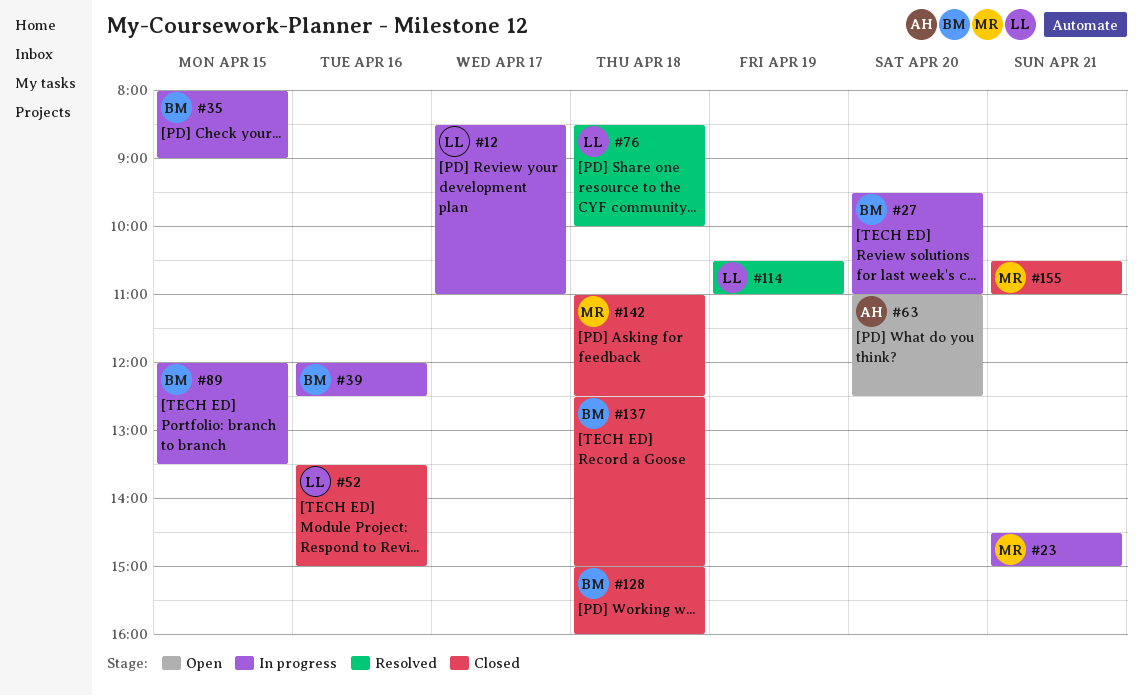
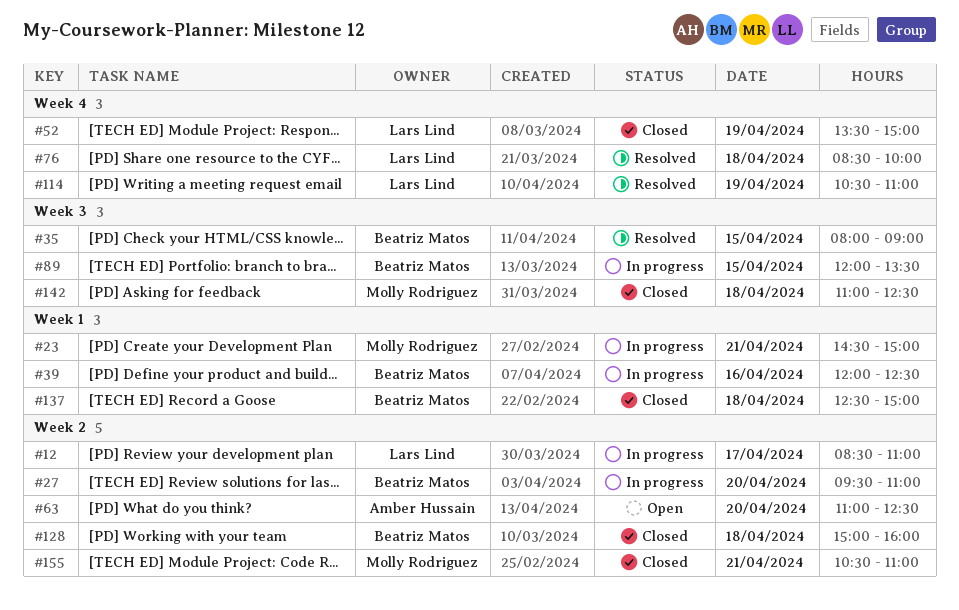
#35, status: In progress -> Resolved
#52, day: Apr 16 -> Apr 19

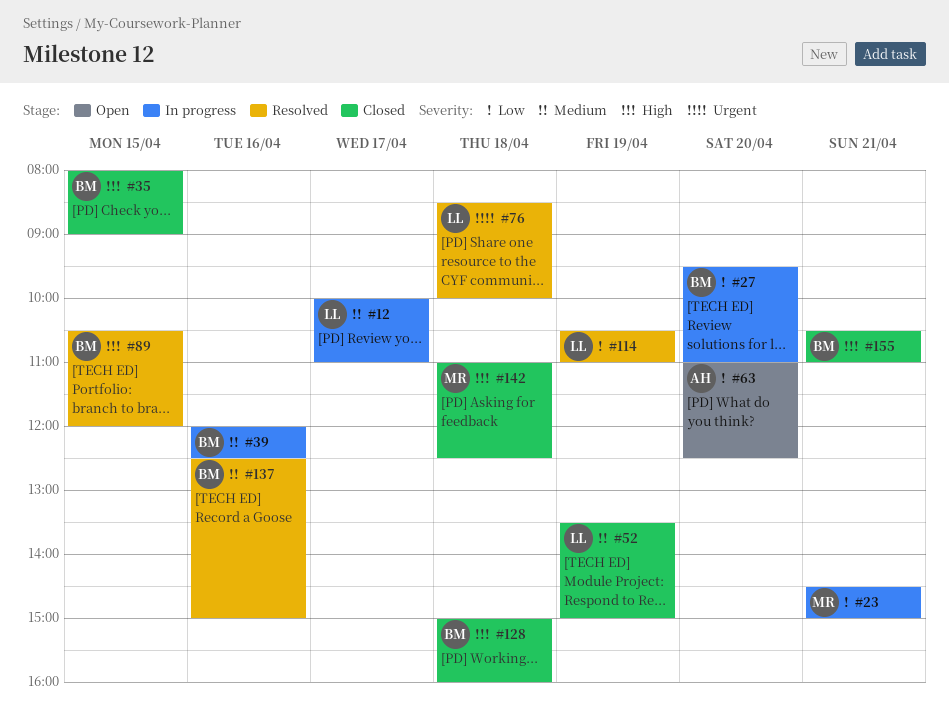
#12, begins: 08:30 -> 10:00
#35, status: Resolved -> Closed
#89, status: In progress -> Resolved
#89, begins: 12:00 -> 10:30
#89, ends: 13:30 -> 12:00
#137, status: Closed -> Resolved
#137, day: Apr 18 -> Apr 16
#155, owner: Molly Rodriguez -> Beatriz Matos

